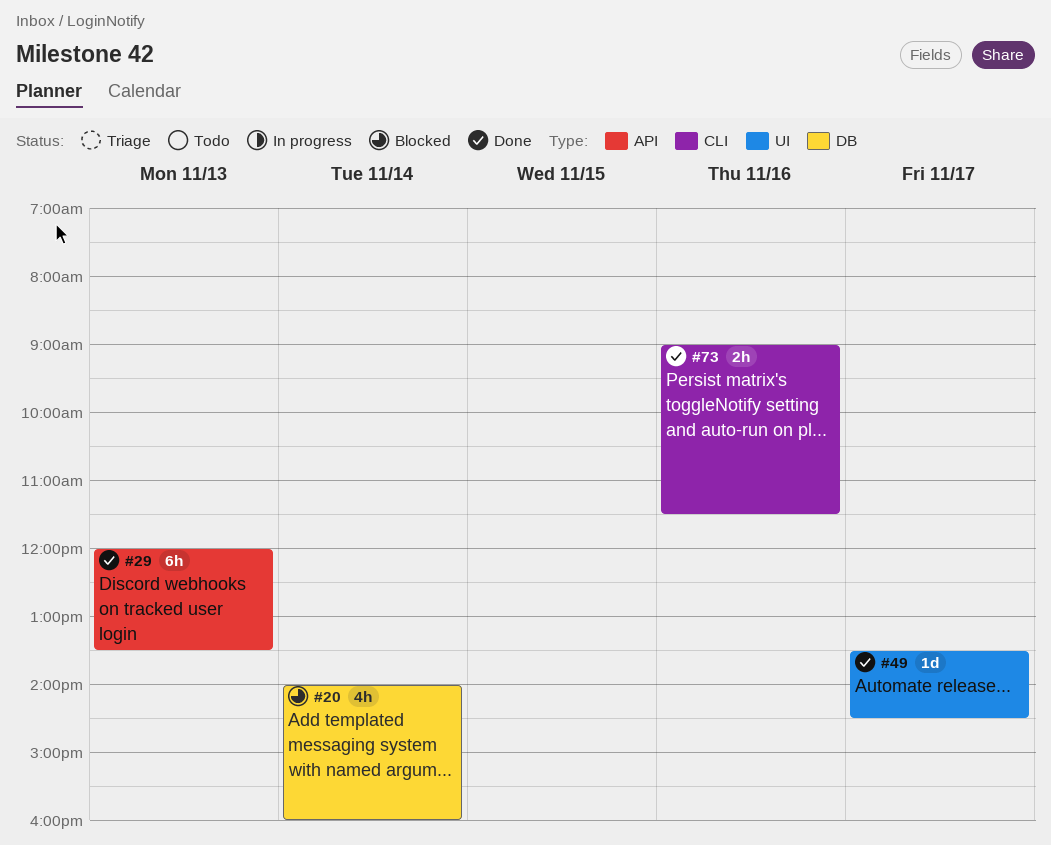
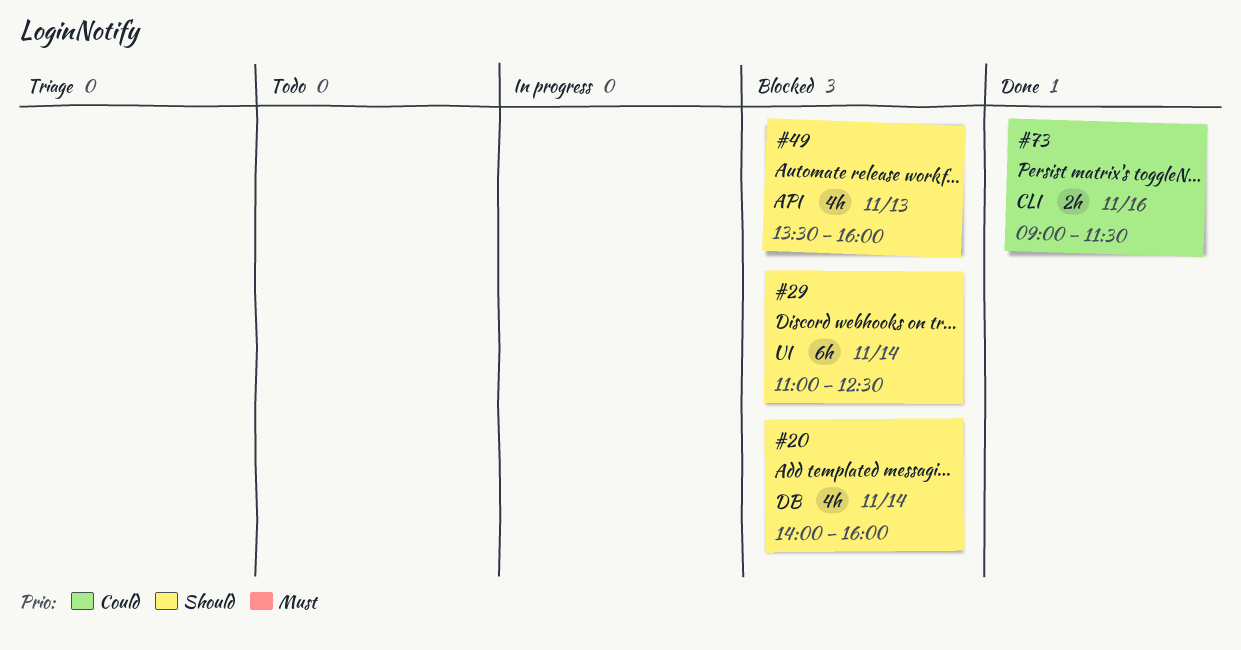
#29, status: Done -> Blocked
#29, label: API -> UI
#29, day: Nov 13 -> Nov 14
#29, begins: 12:00 -> 11:00
#29, ends: 13:30 -> 12:30
#49, status: Done -> Blocked
#49, label: UI -> API
#49, estimate: 1d -> 4h
#49, day: Nov 17 -> Nov 13
#49, ends: 14:30 -> 16:00

